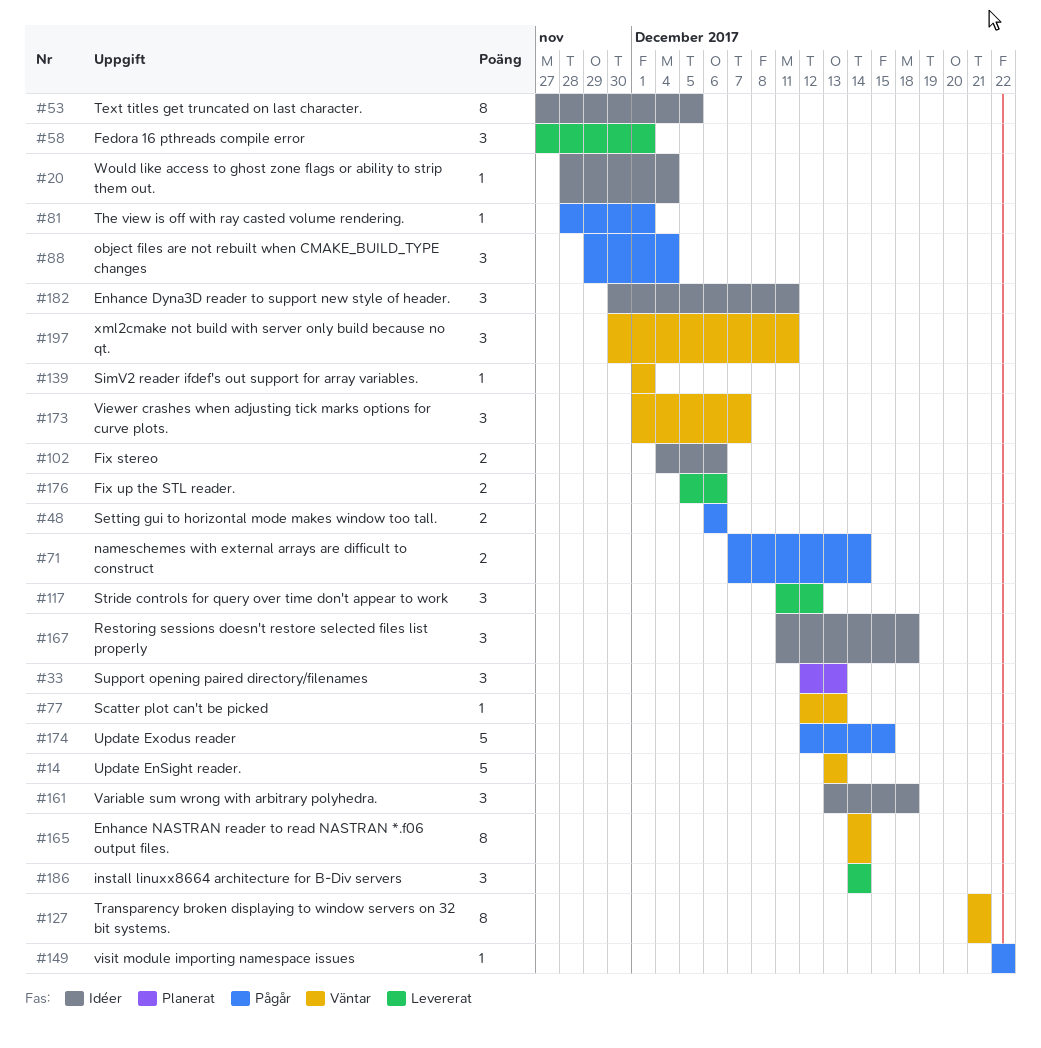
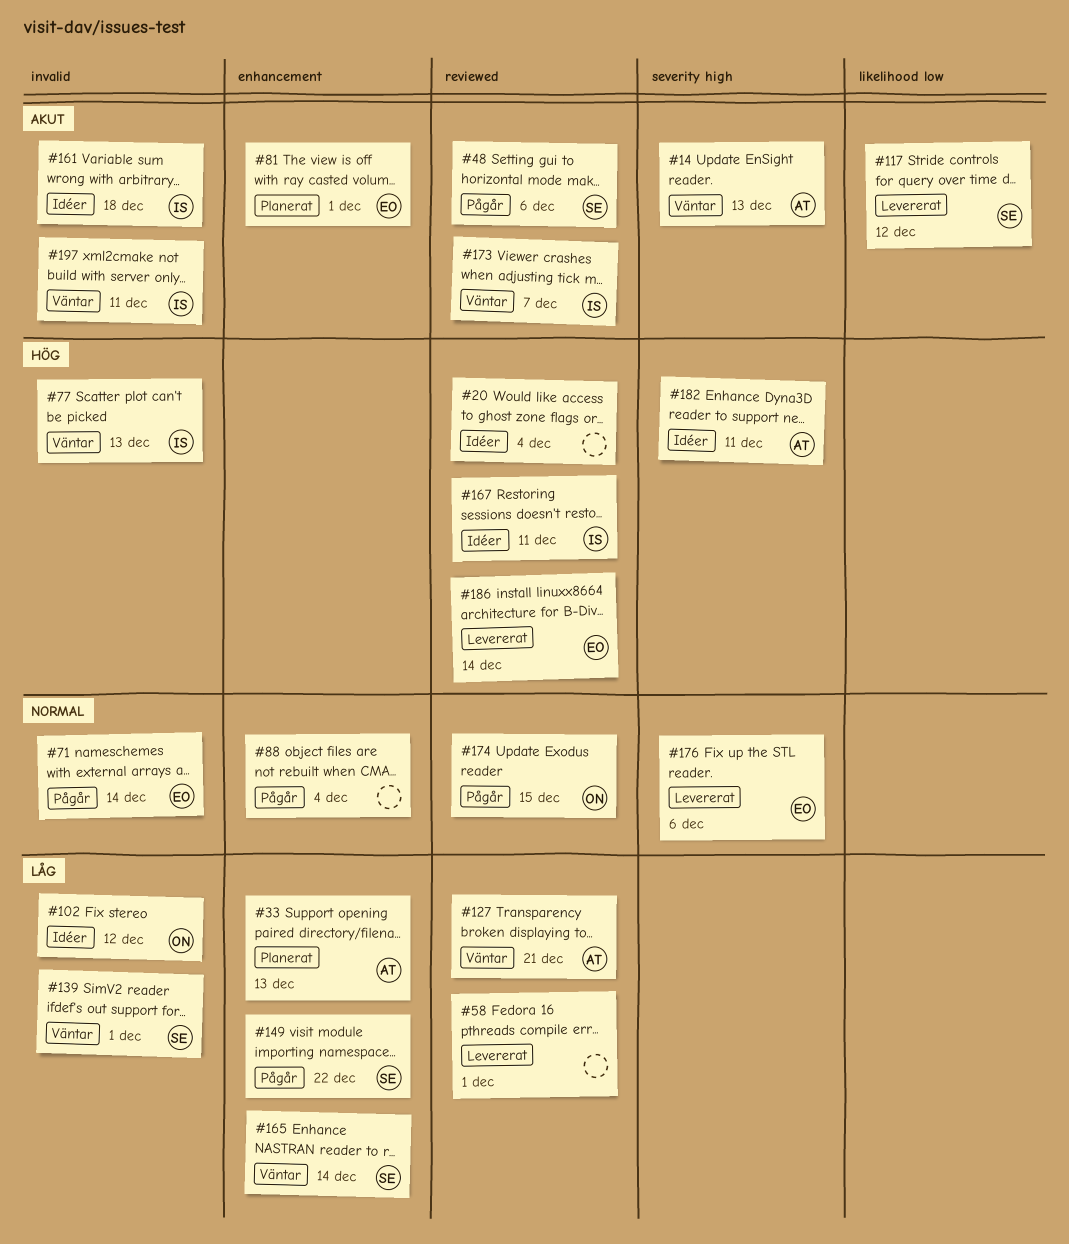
#53: present -> none
#81, status: Pågår -> Planerat
#102, due: Dec 6 -> Dec 12
#167, due: Dec 18 -> Dec 11

